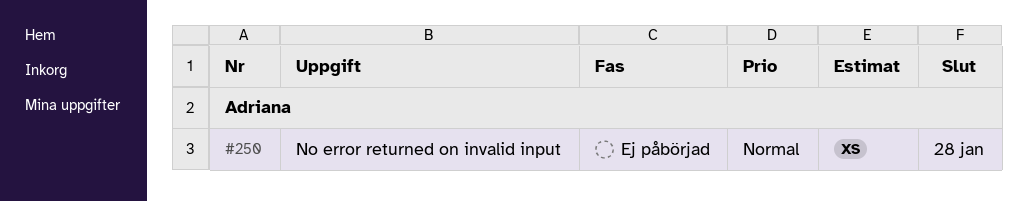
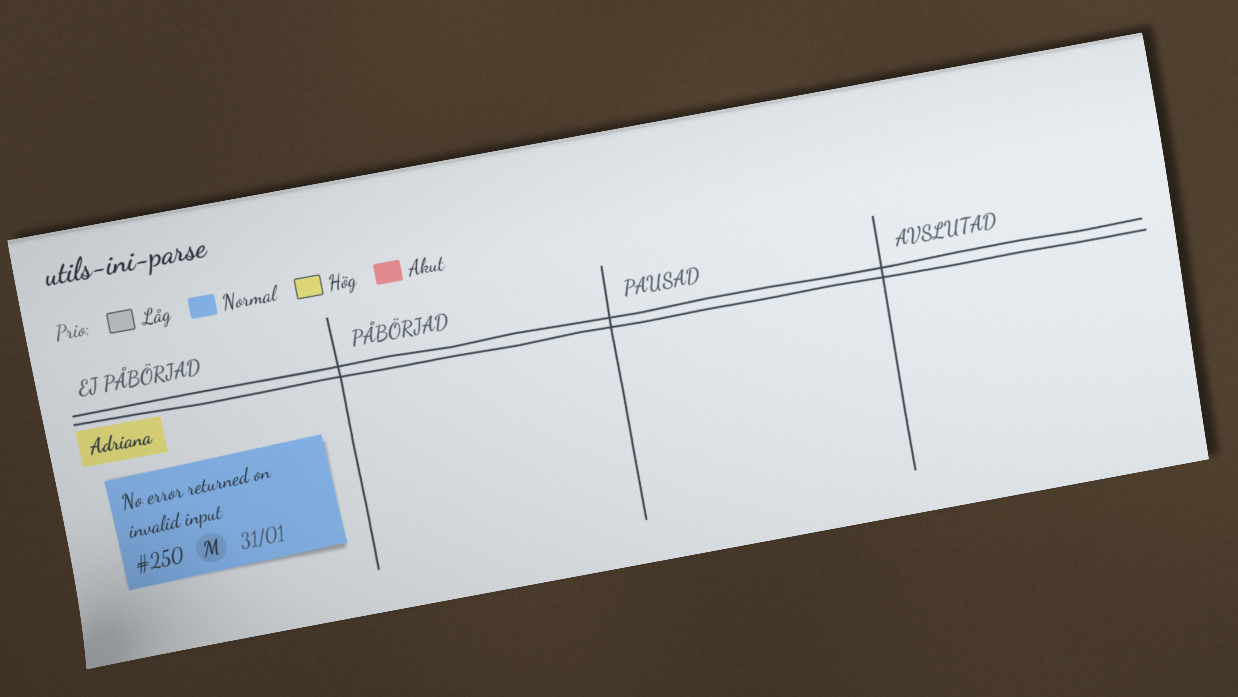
#250, estimate: XS -> M
#250, due: Jan 28 -> Jan 31

